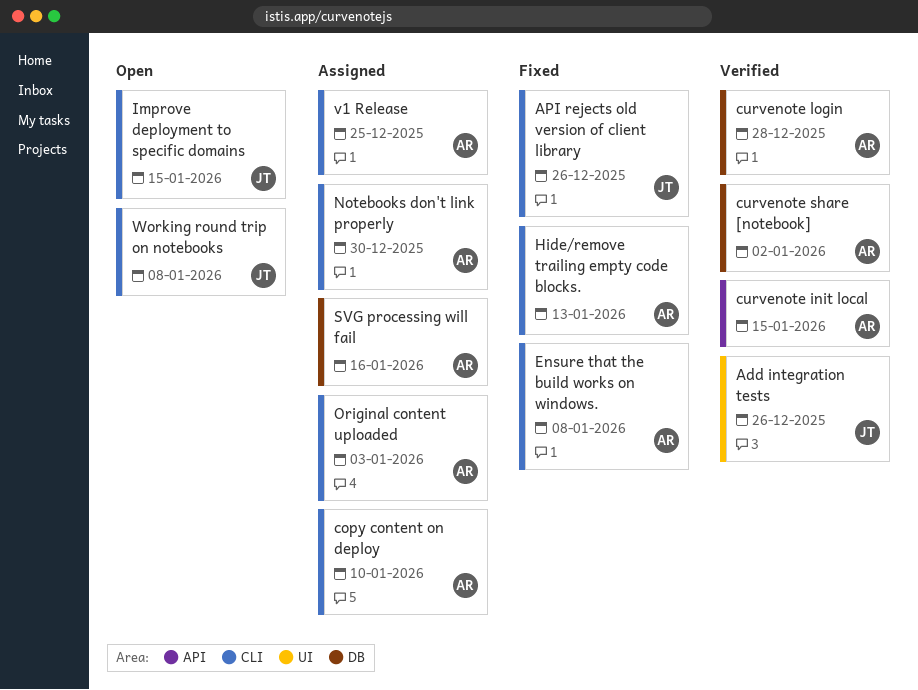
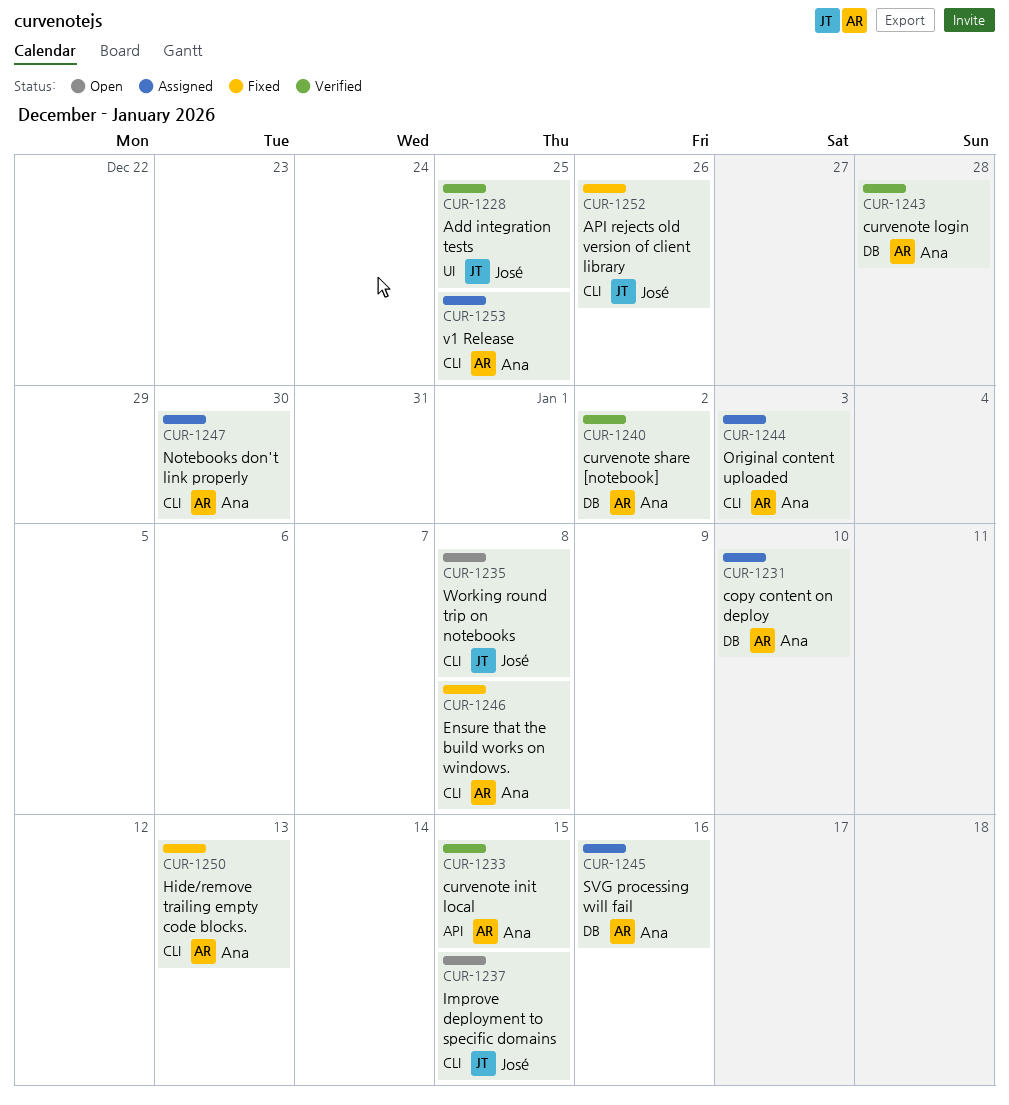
Add integration tests, due: Dec 26 -> Dec 25
copy content on deploy, label: CLI -> DB

